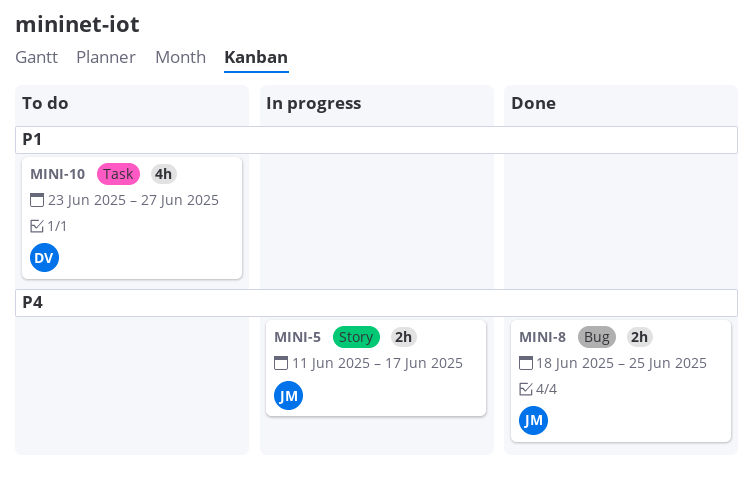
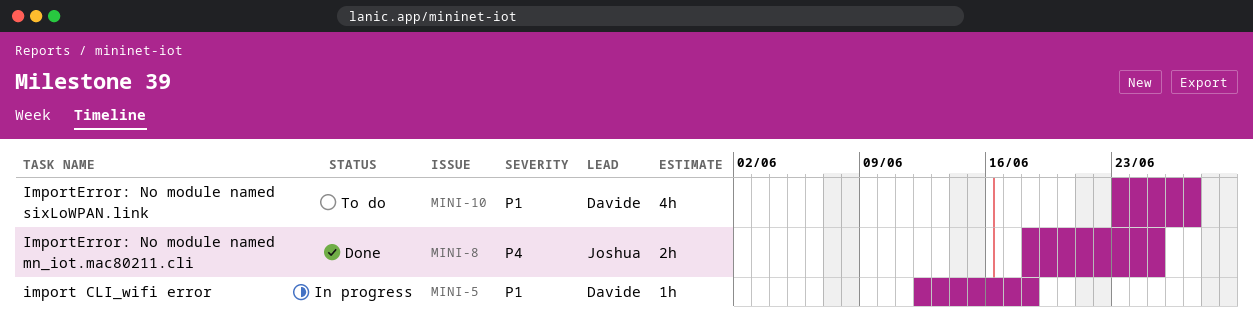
MINI-5, owner: Joshua -> Davide
MINI-5, priority: P4 -> P1
MINI-5, estimate: 2h -> 1h
MINI-5, start: Jun 11 -> Jun 12
MINI-5, due: Jun 17 -> Jun 18

